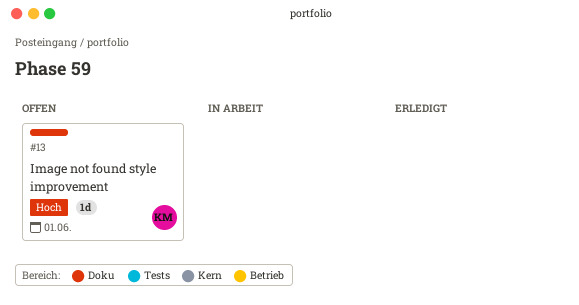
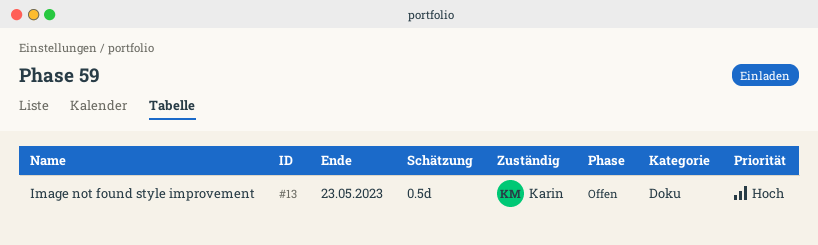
#13, estimate: 1d -> 0.5d
#13, due: Jun 1 -> May 23

